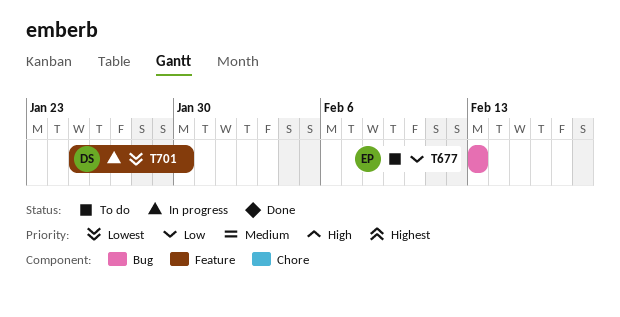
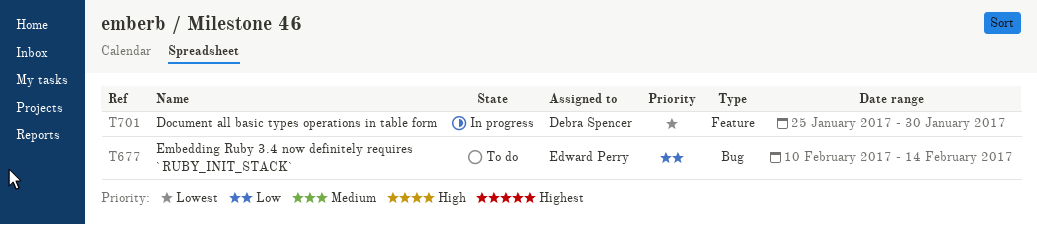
T677, start: Feb 13 -> Feb 10
T677, due: Feb 13 -> Feb 14

